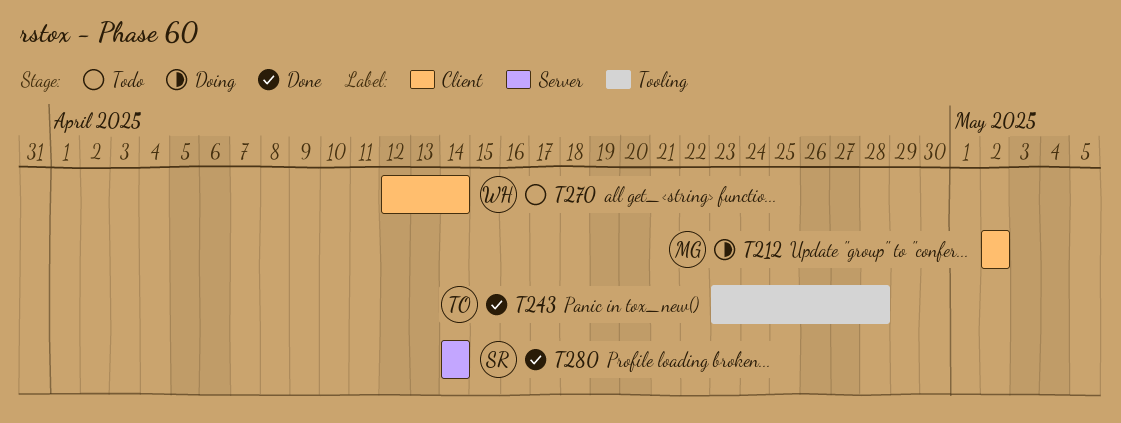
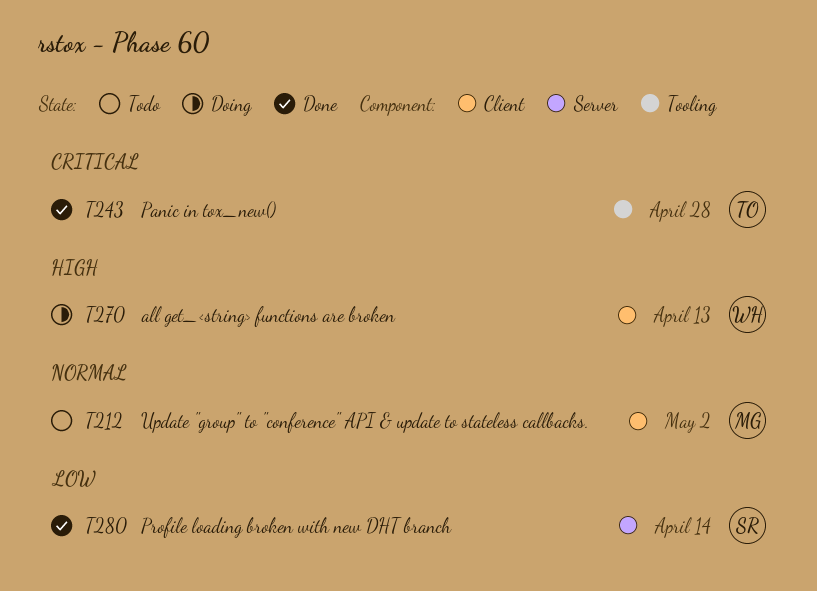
T212, status: Doing -> Todo
T270, status: Todo -> Doing
T270, due: Apr 14 -> Apr 13

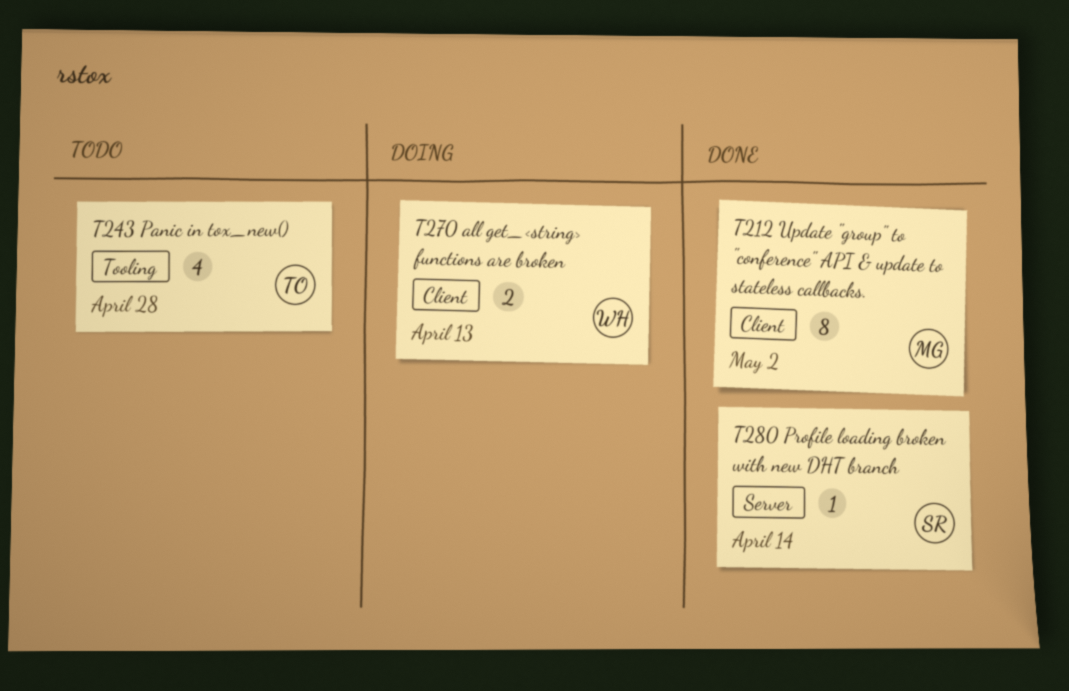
T212, status: Todo -> Done
T243, status: Done -> Todo

